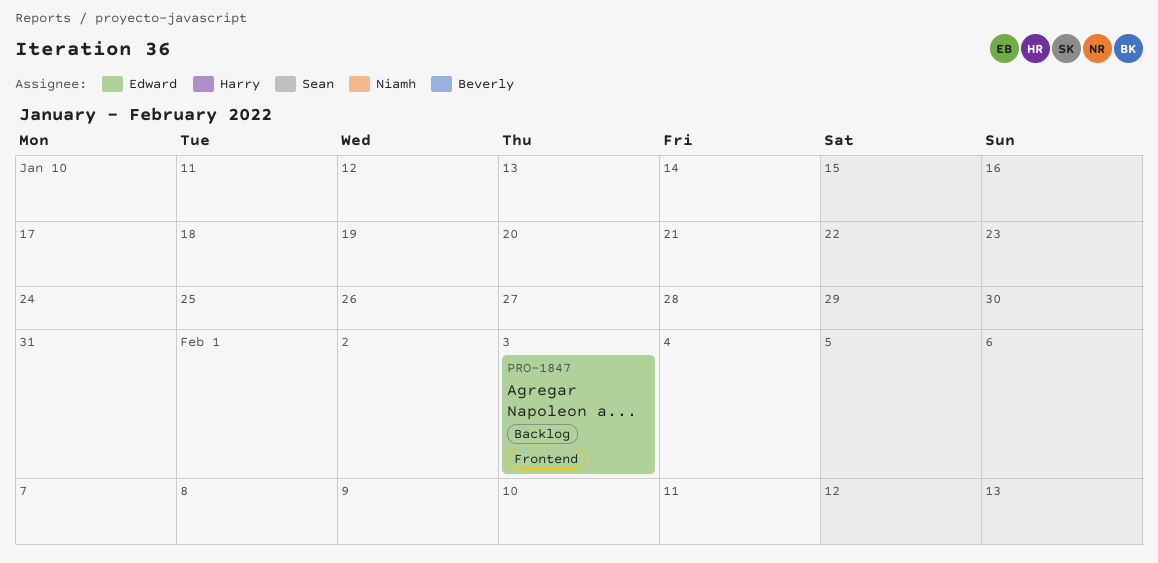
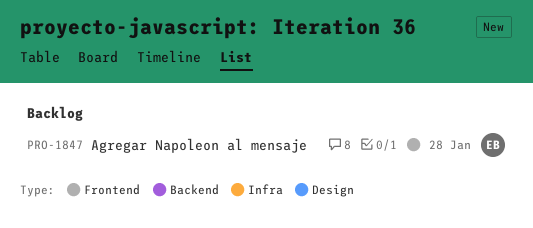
PRO-1847, due: Feb 3 -> Jan 28

